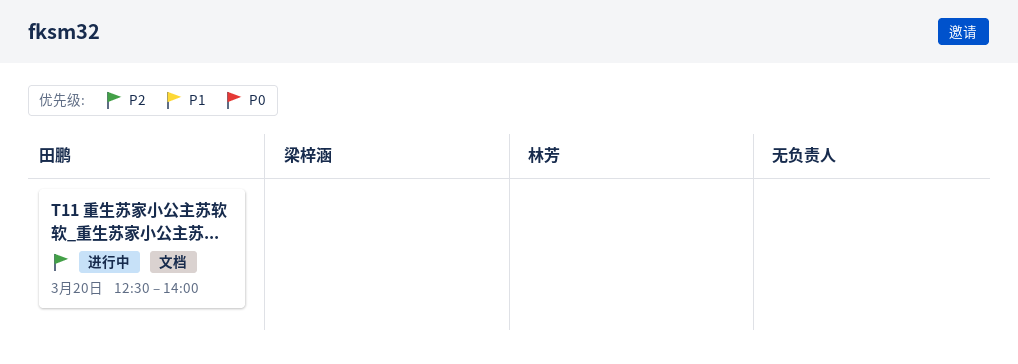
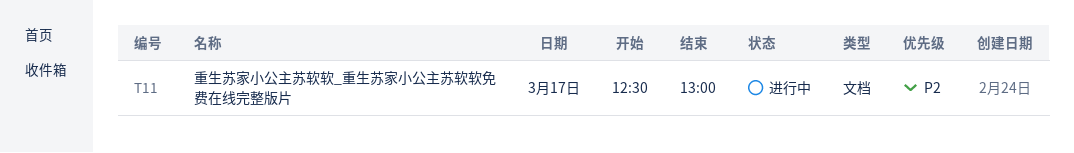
T11, day: Mar 20 -> Mar 17
T11, ends: 14:00 -> 13:00

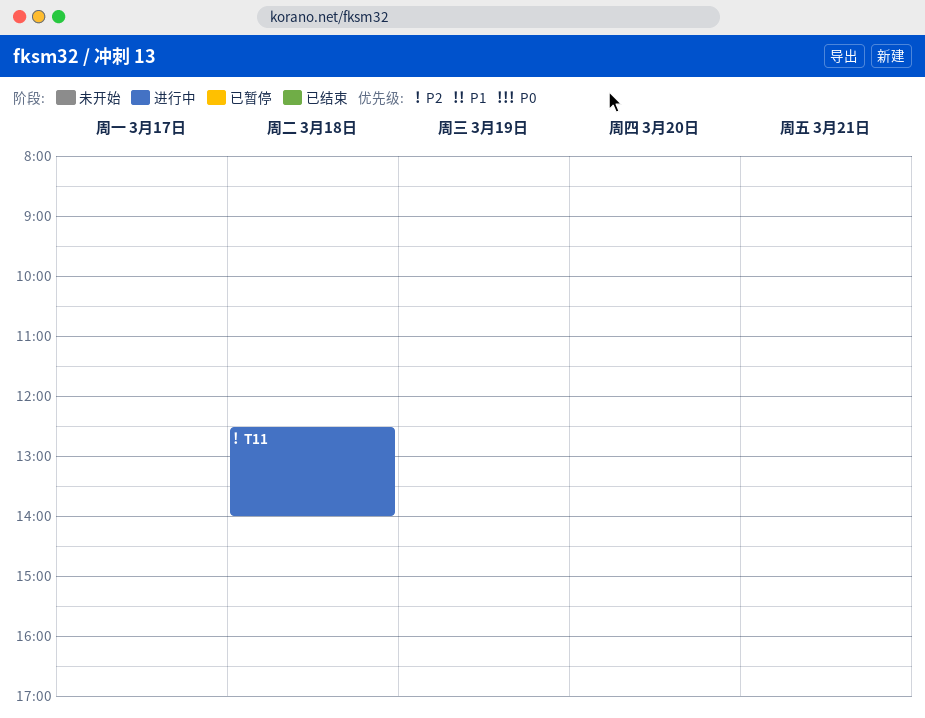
T11, day: Mar 17 -> Mar 18
T11, ends: 13:00 -> 14:00

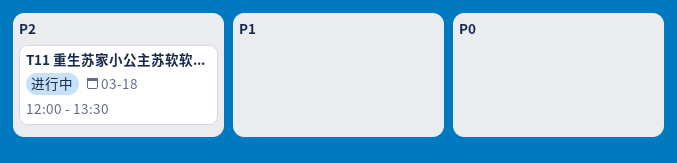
T11, begins: 12:30 -> 12:00
T11, ends: 14:00 -> 13:30

